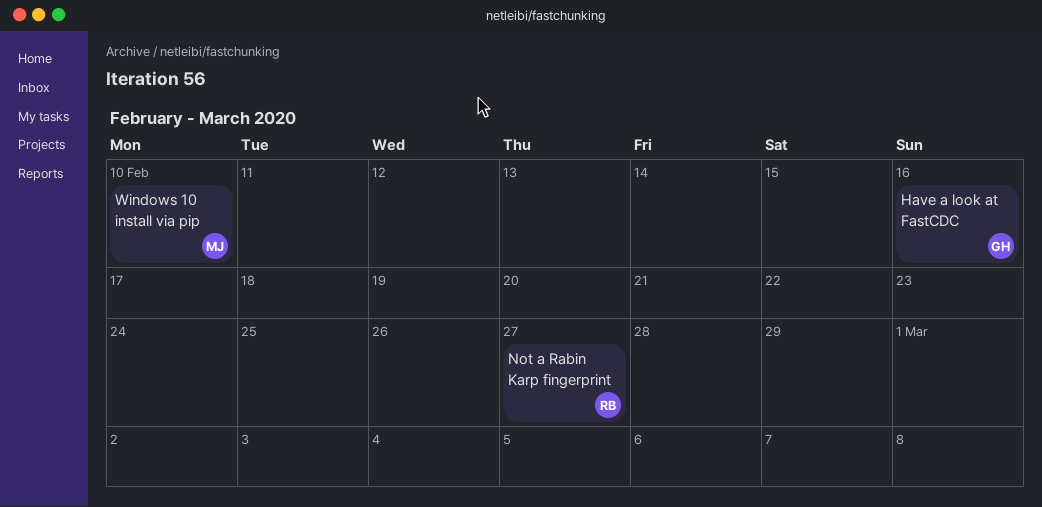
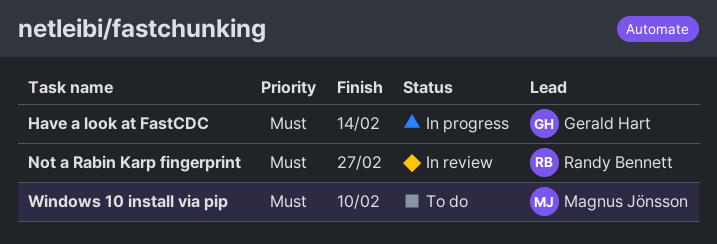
Have a look at FastCDC, due: Feb 16 -> Feb 14

